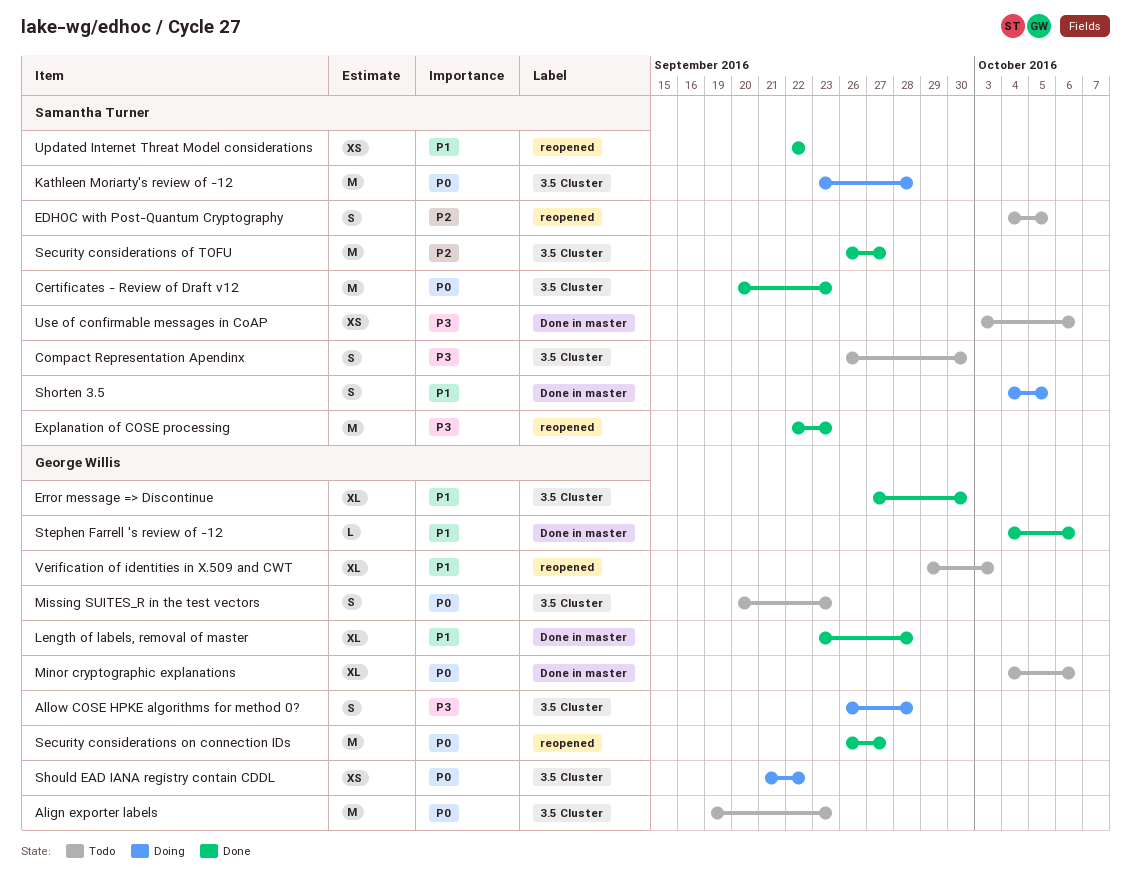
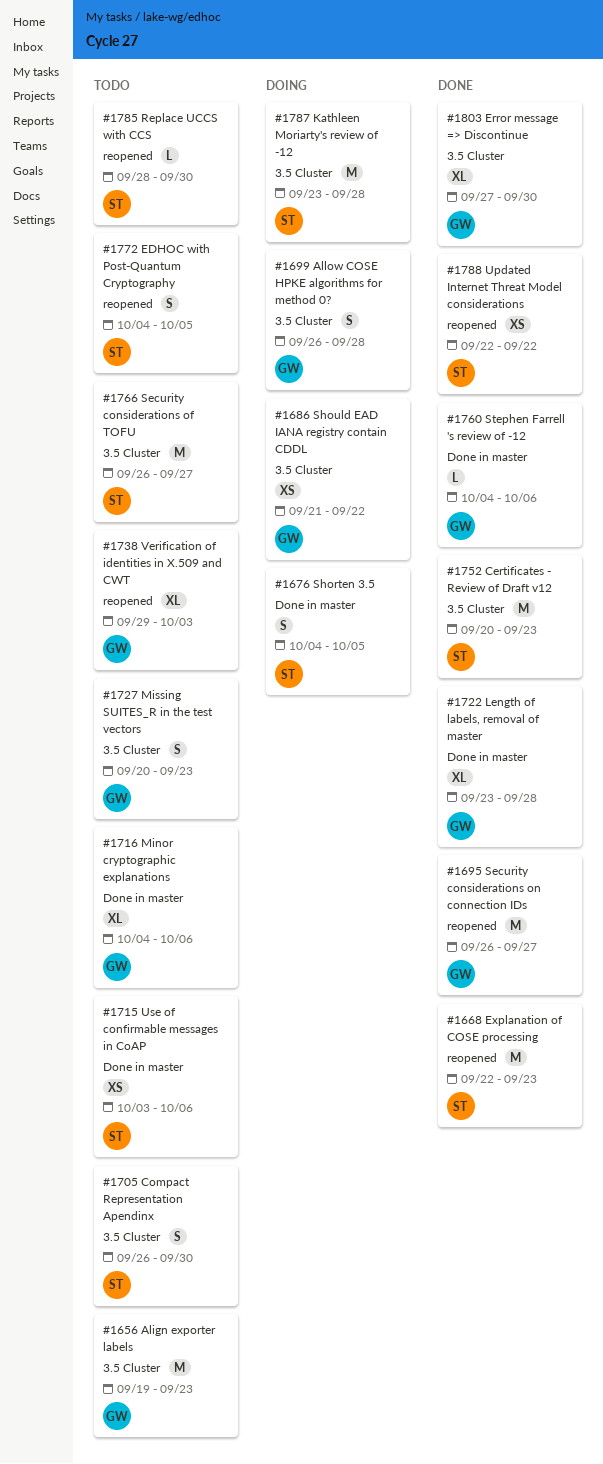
Replace UCCS with CCS: none -> present
Security considerations of TOFU, status: Done -> Todo

